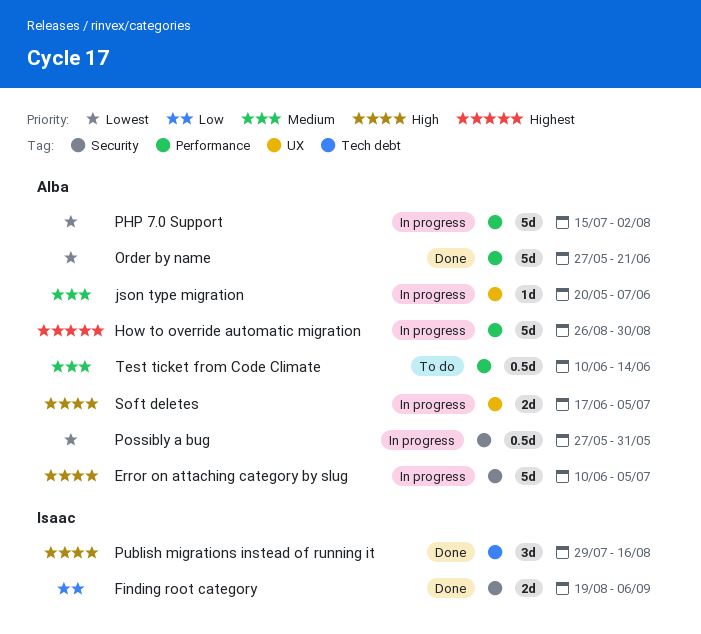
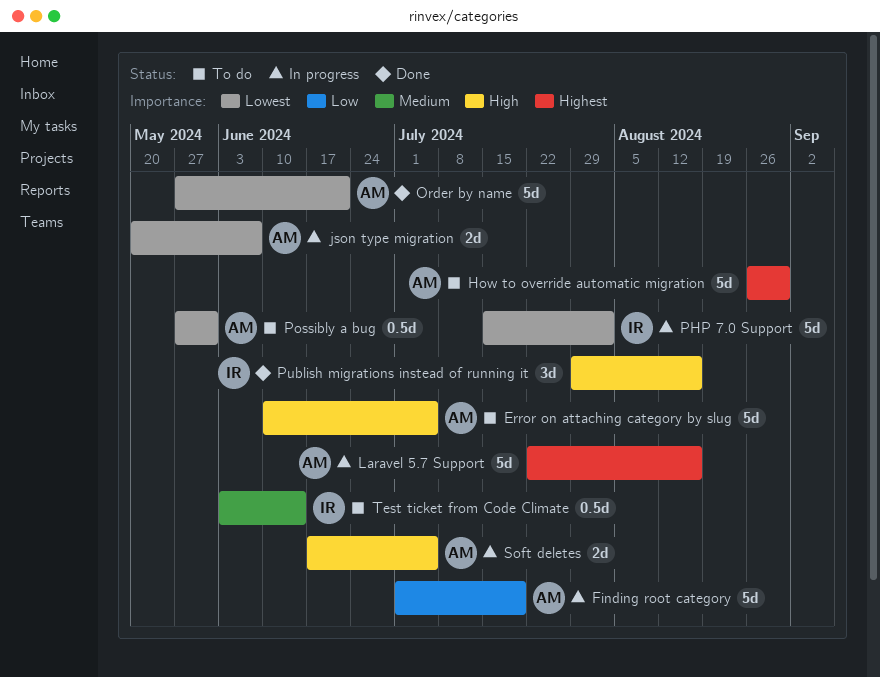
Error on attaching category by slug, status: In progress -> To do
Finding root category, status: Done -> In progress
Finding root category, owner: Isaac -> Alba
Finding root category, estimate: 2d -> 5d
Finding root category, start: Aug 19 -> Jul 1
Finding root category, due: Sep 6 -> Jul 19
How to override automatic migration, status: In progress -> To do
json type migration, priority: Medium -> Lowest
json type migration, estimate: 1d -> 2d
Laravel 5.7 Support: none -> present
PHP 7.0 Support, owner: Alba -> Isaac
Possibly a bug, status: In progress -> To do
Test ticket from Code Climate, owner: Alba -> Isaac
Test ticket from Code Climate, start: Jun 10 -> Jun 3

